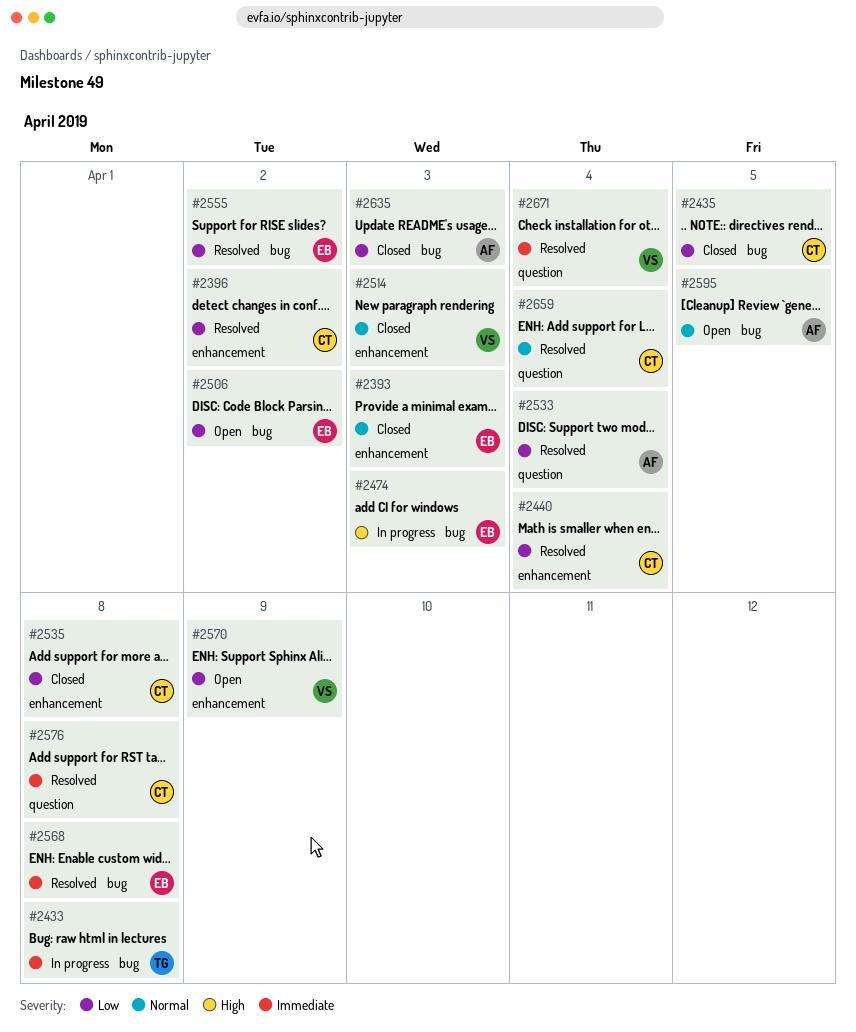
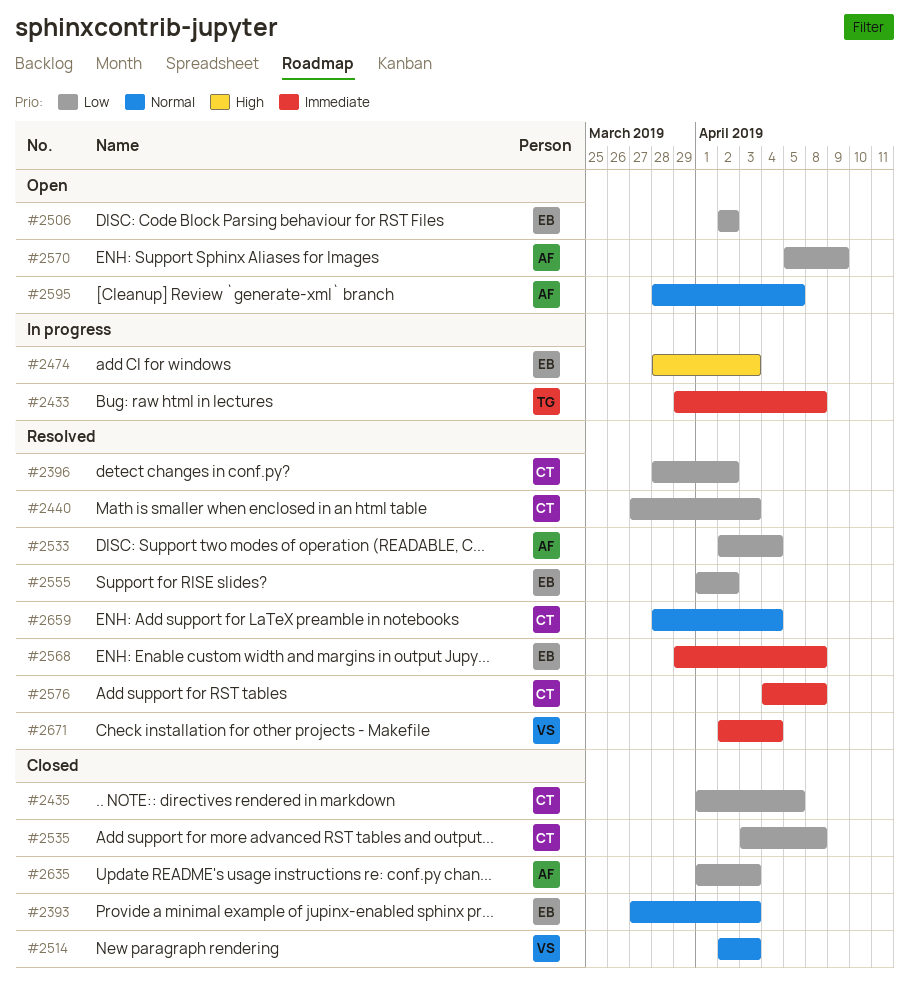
#2440, due: Apr 4 -> Apr 3
#2570, owner: VS -> AF

